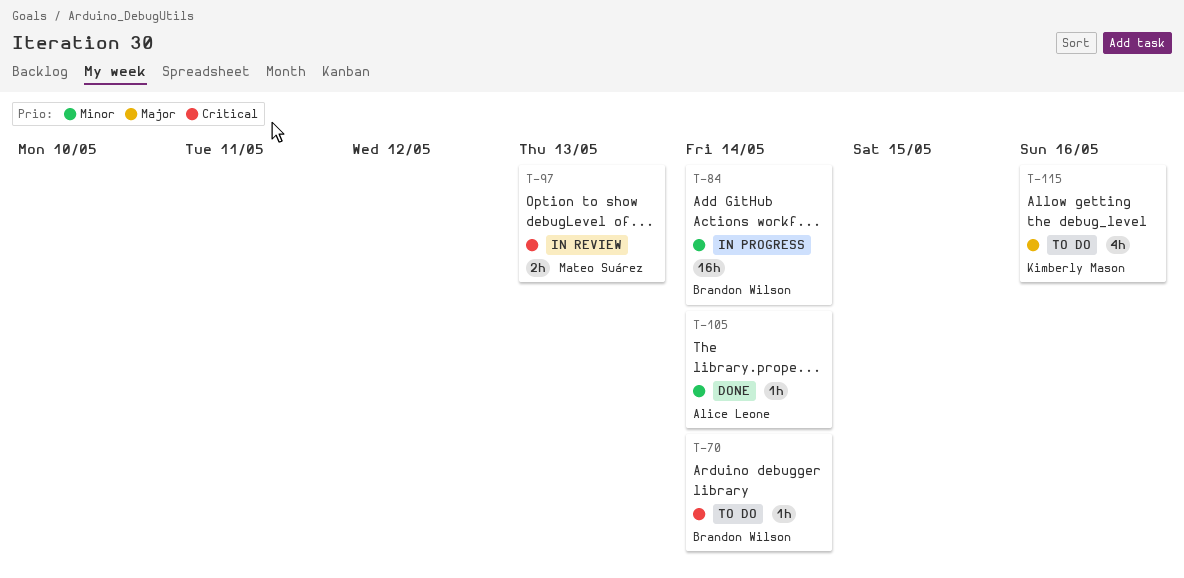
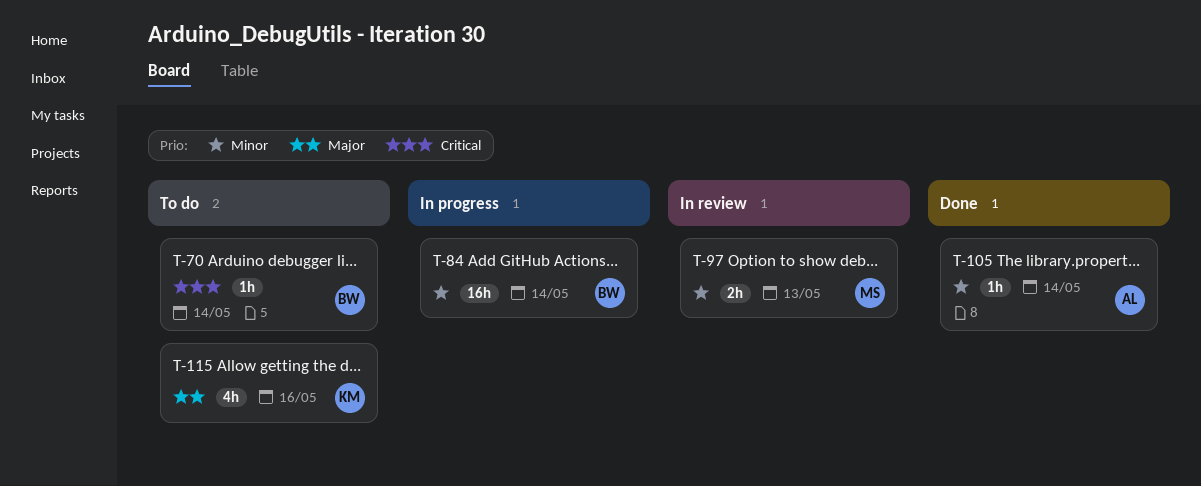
T-97, priority: Critical -> Minor

